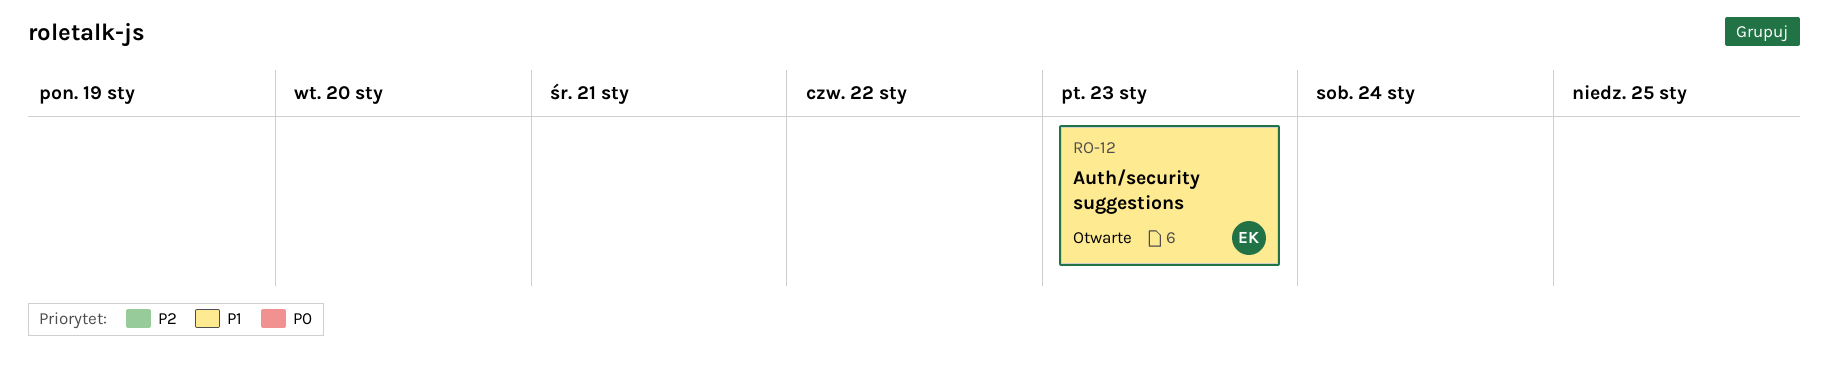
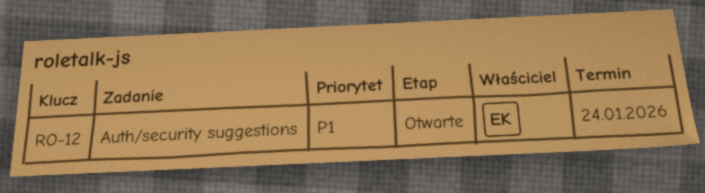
RO-12, due: Jan 23 -> Jan 24

